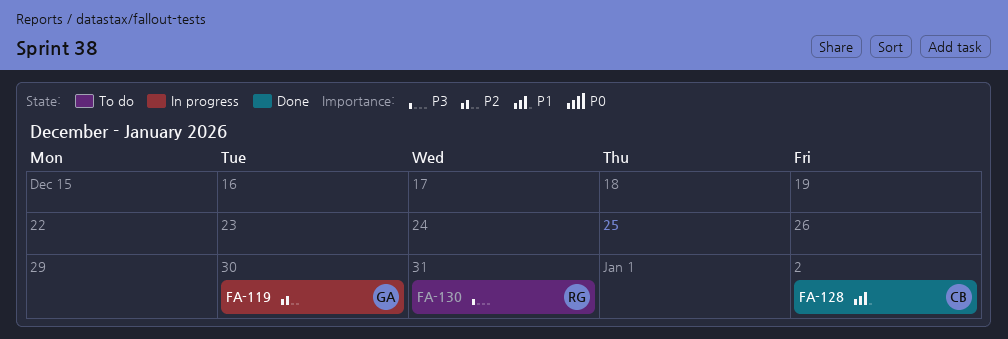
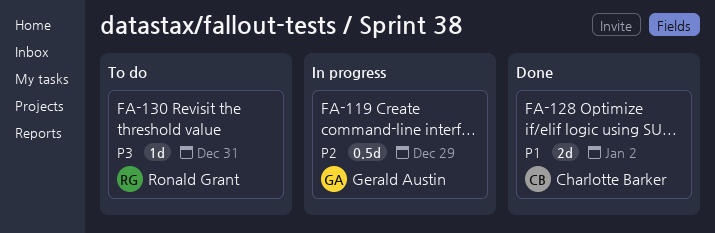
FA-119, due: Dec 30 -> Dec 29

